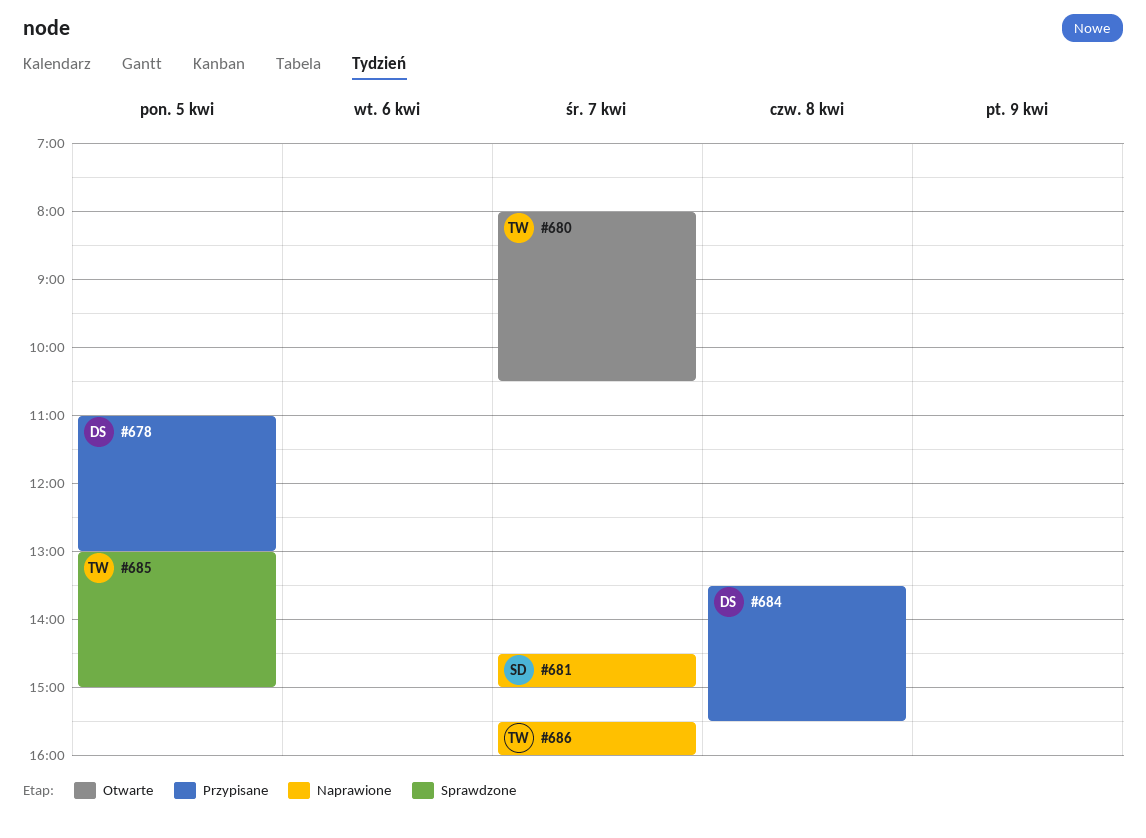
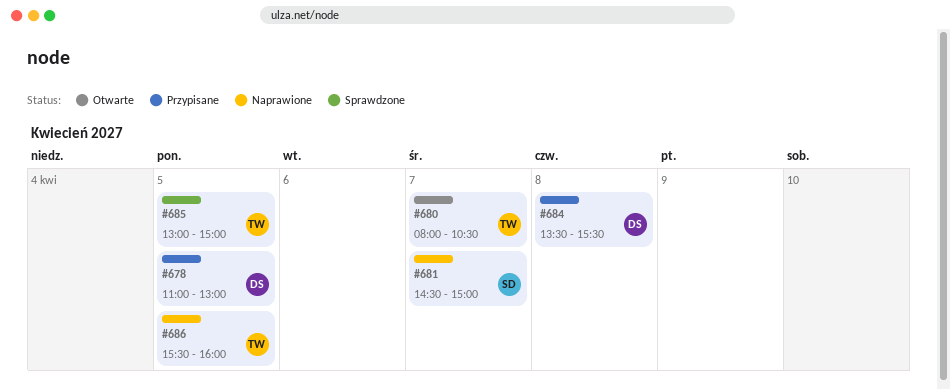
#686, day: Apr 7 -> Apr 5

